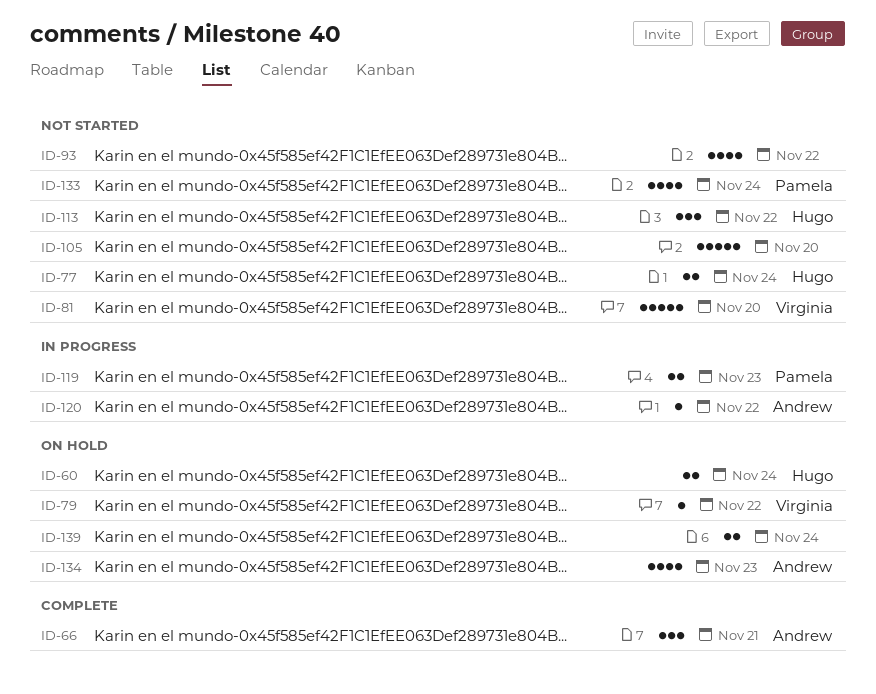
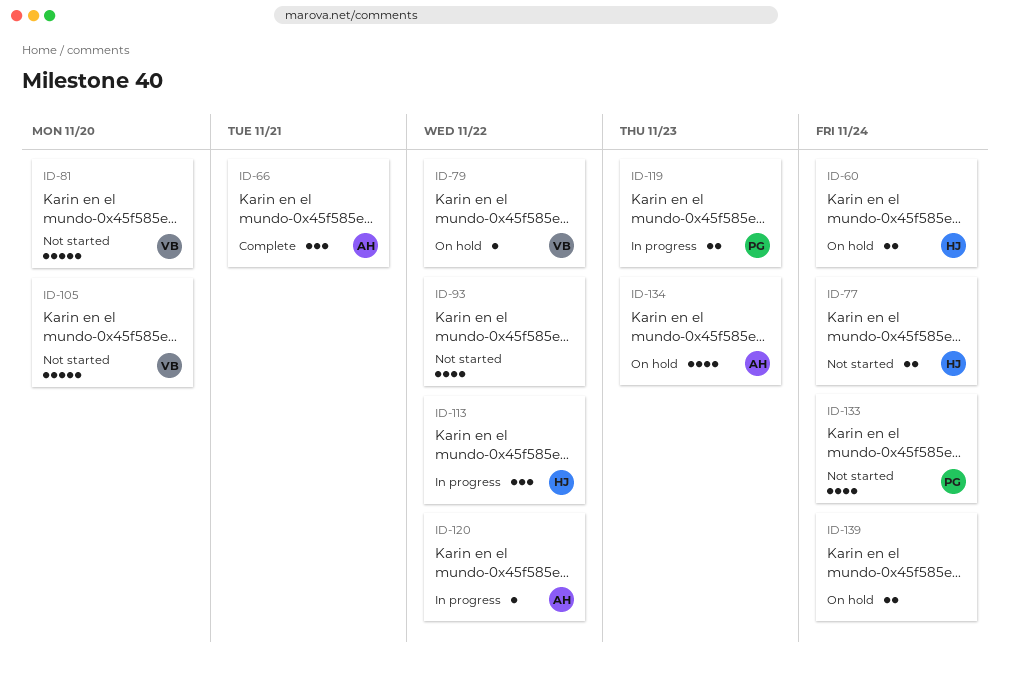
ID-105, owner: none -> Virginia
ID-113, status: Not started -> In progress

